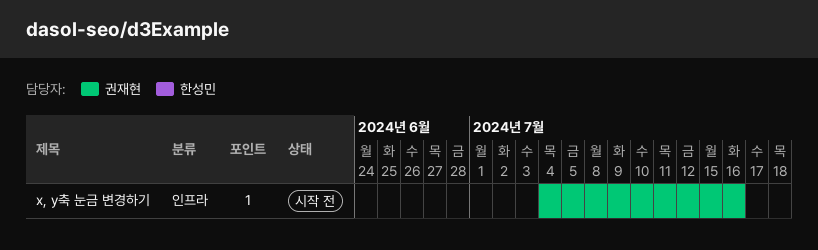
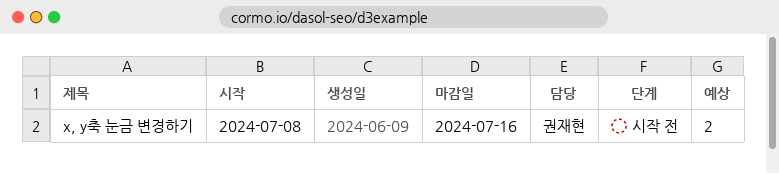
x, y축 눈금 변경하기, estimate: 1 -> 2
x, y축 눈금 변경하기, start: Jul 4 -> Jul 8

